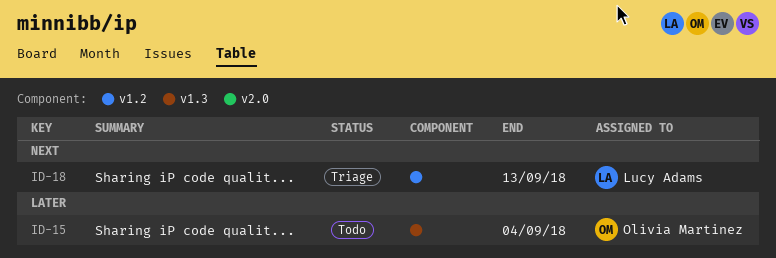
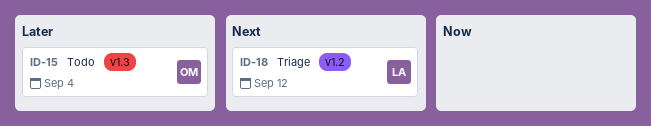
ID-18, due: Sep 13 -> Sep 12

